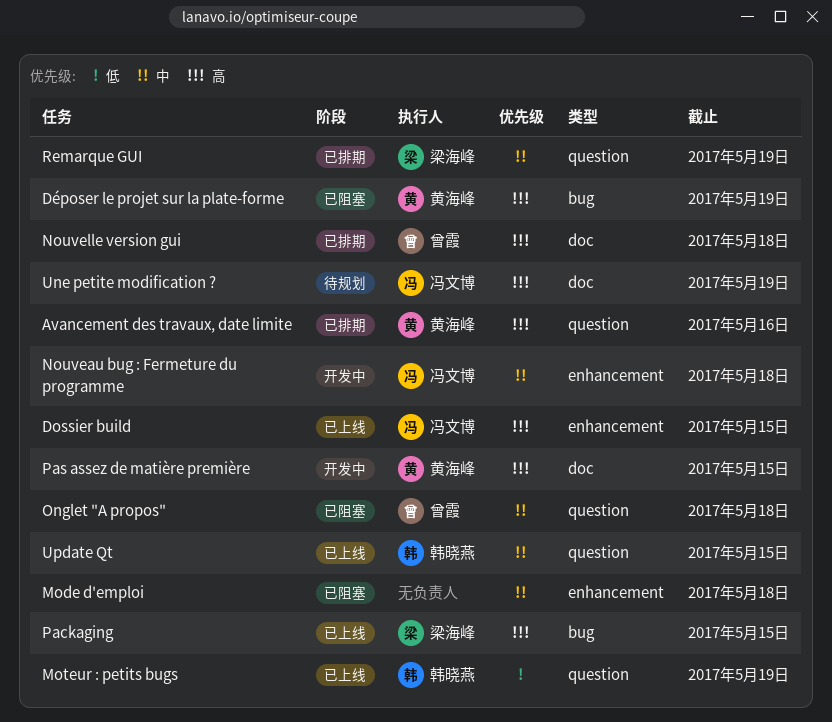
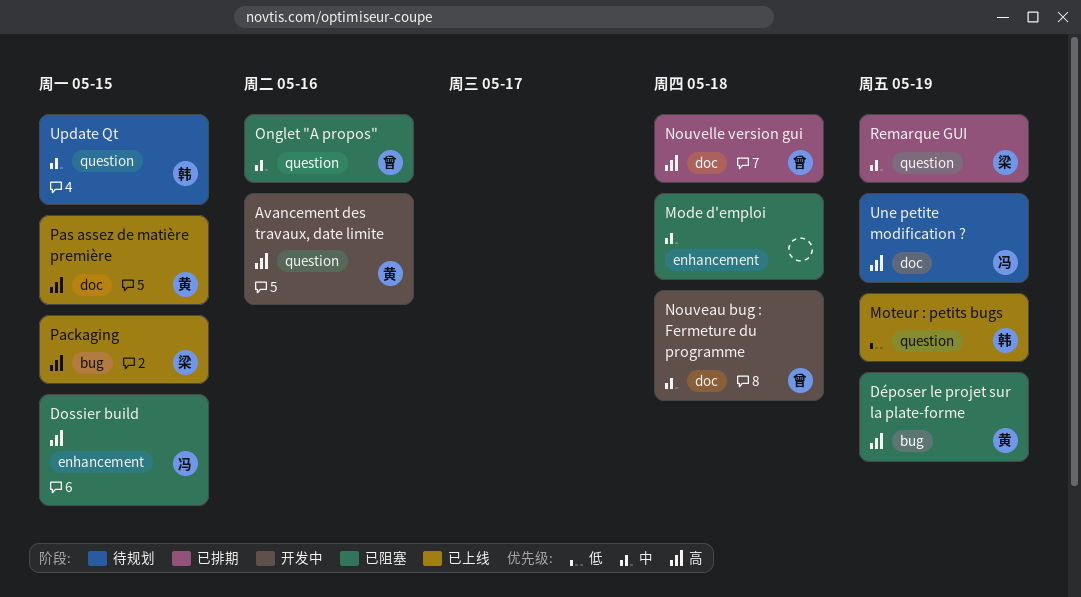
Avancement des travaux, date limite, status: 已排期 -> 开发中
Dossier build, status: 已上线 -> 已阻塞
Nouveau bug : Fermeture du programme, owner: 冯文博 -> 曾霞
Nouveau bug : Fermeture du programme, label: enhancement -> doc
Onglet "A propos", due: May 18 -> May 16
Pas assez de matière première, status: 开发中 -> 已上线
Update Qt, status: 已上线 -> 待规划

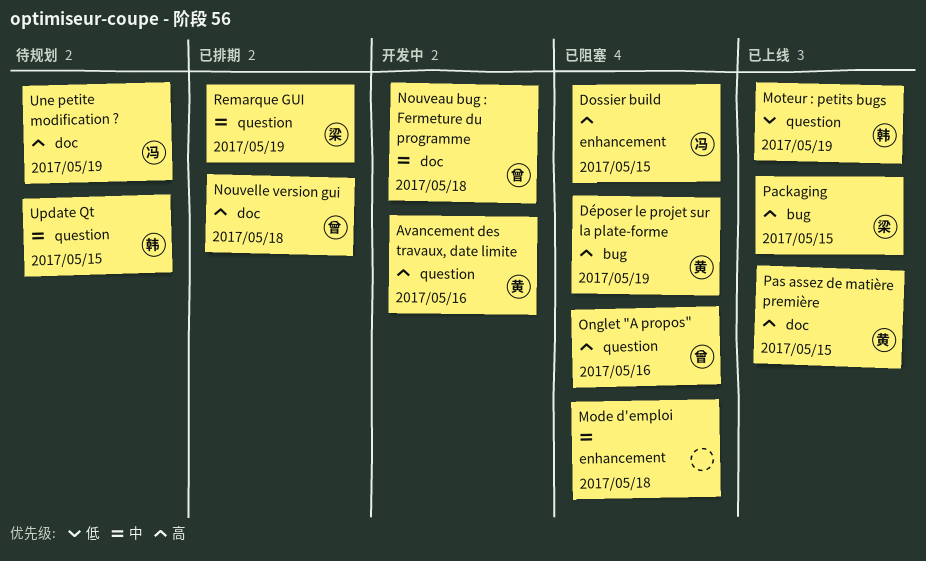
Onglet "A propos", priority: 中 -> 高

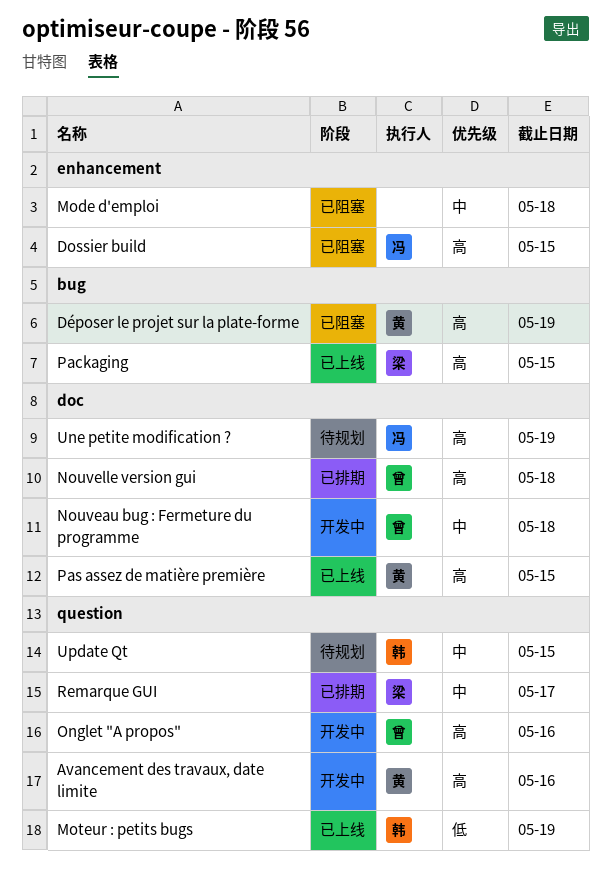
Onglet "A propos", status: 已阻塞 -> 开发中
Remarque GUI, due: May 19 -> May 17

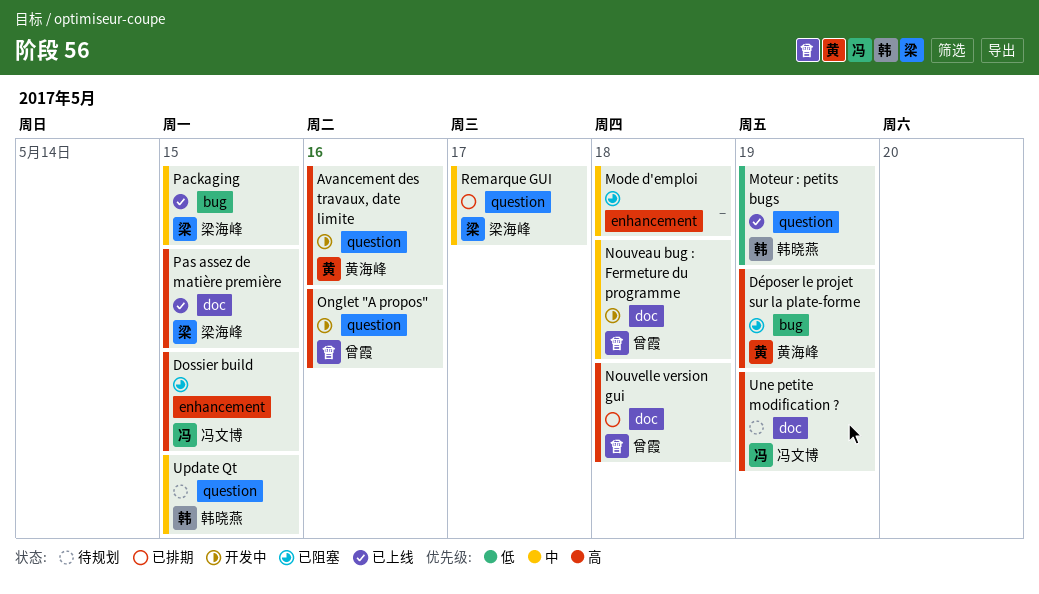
Packaging, priority: 高 -> 中
Pas assez de matière première, owner: 黄海峰 -> 梁海峰

